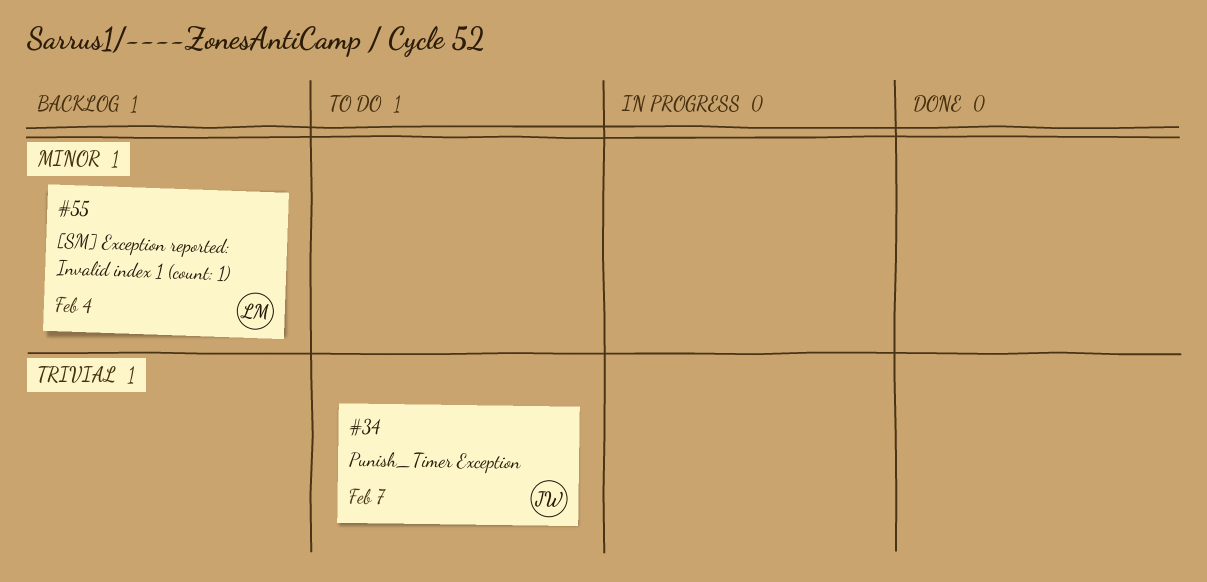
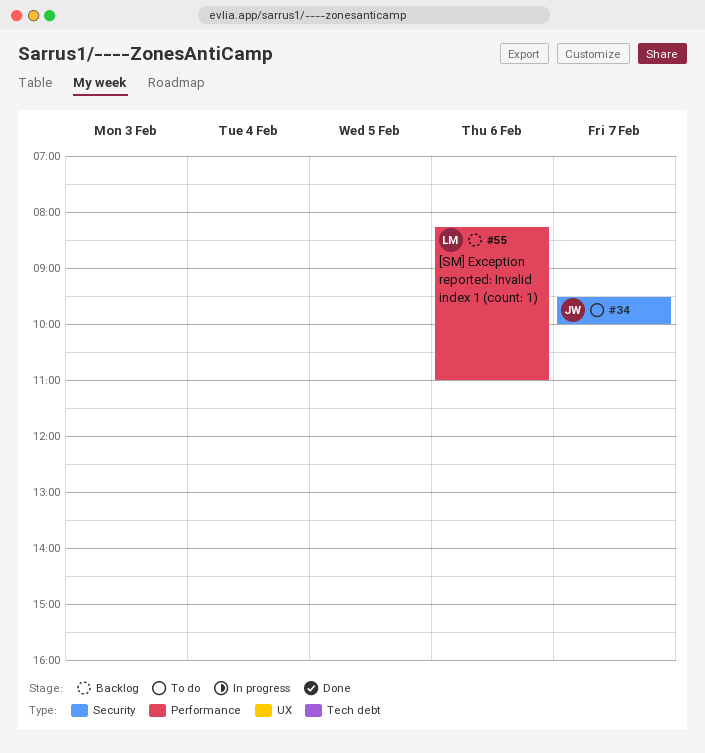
#55, day: Feb 4 -> Feb 6

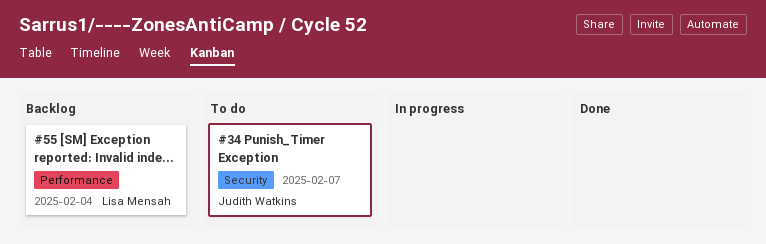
#55, day: Feb 6 -> Feb 4

